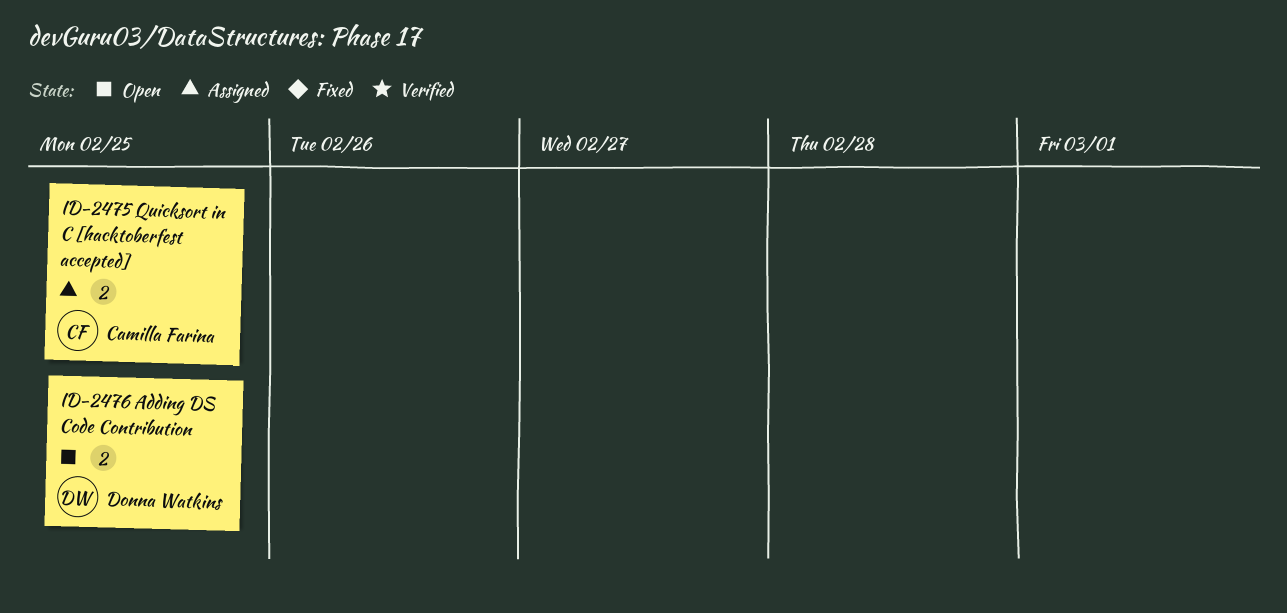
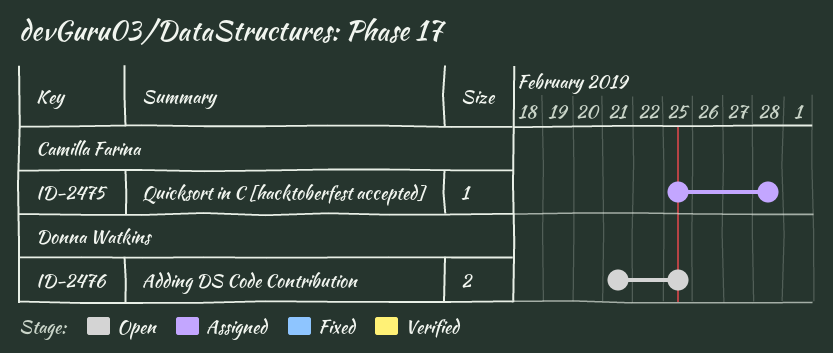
ID-2475, estimate: 2 -> 1
ID-2475, due: Feb 25 -> Feb 28

